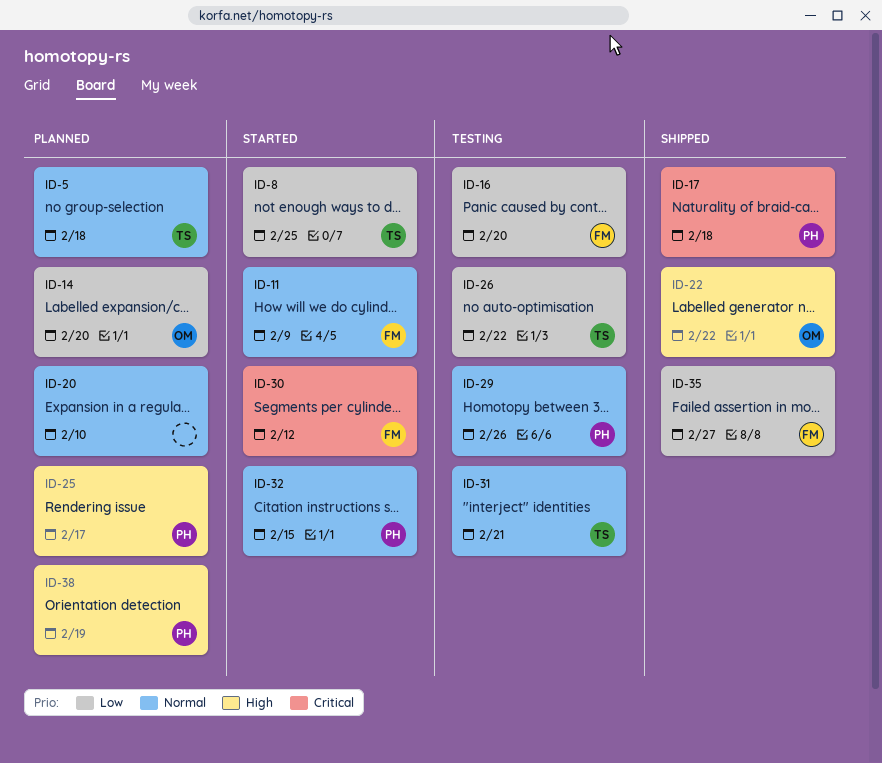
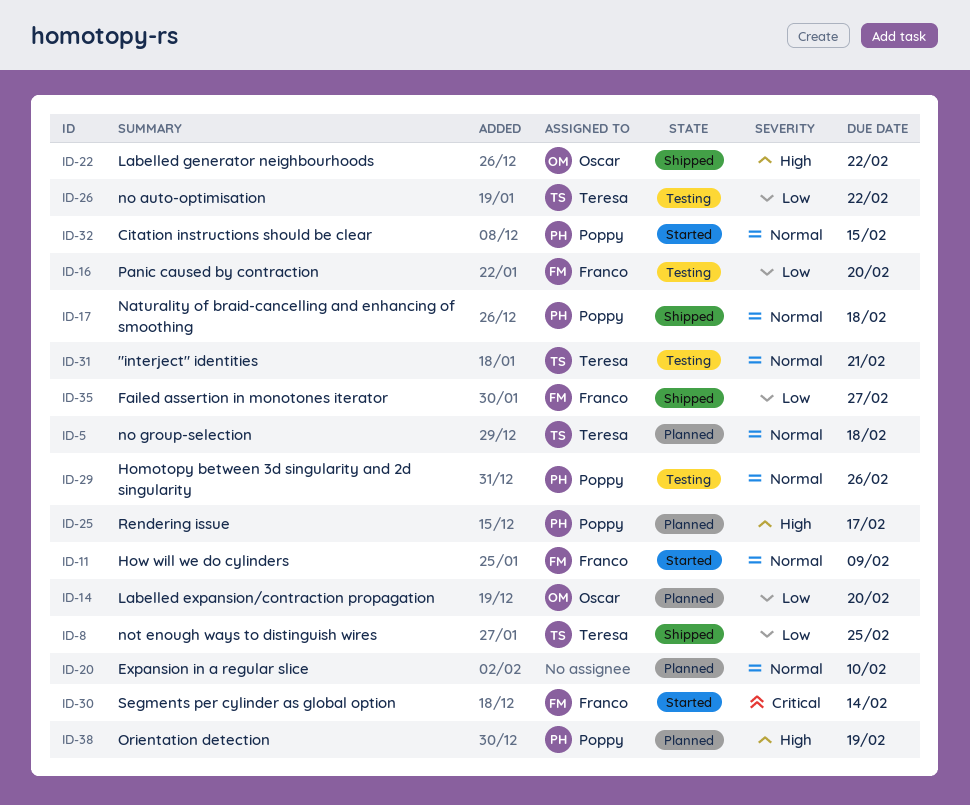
ID-8, status: Started -> Shipped
ID-17, priority: Critical -> Normal
ID-30, due: Feb 12 -> Feb 14

